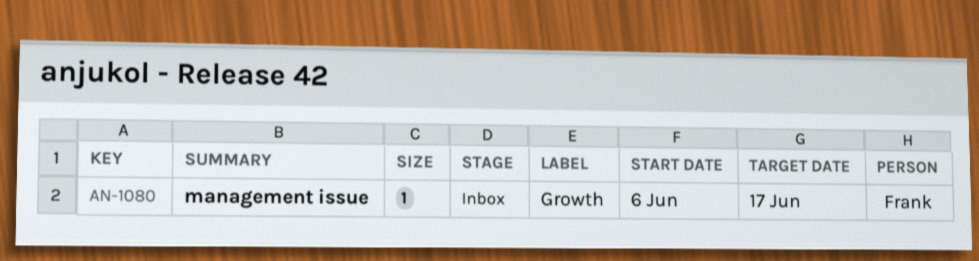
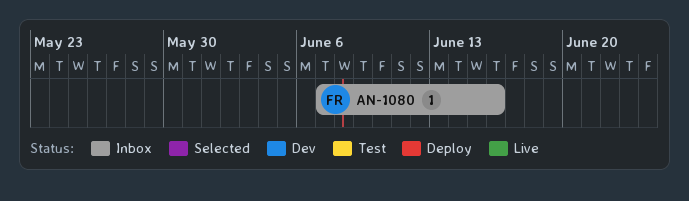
AN-1080, start: Jun 6 -> Jun 7
AN-1080, due: Jun 17 -> Jun 16

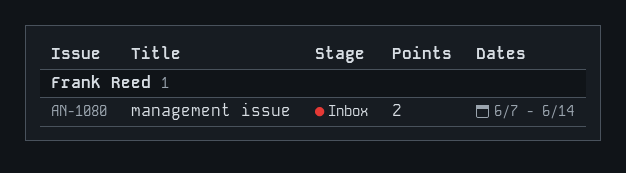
AN-1080, estimate: 1 -> 2
AN-1080, due: Jun 16 -> Jun 14

